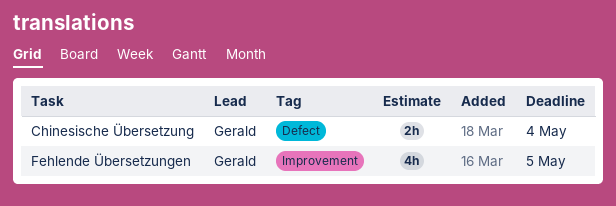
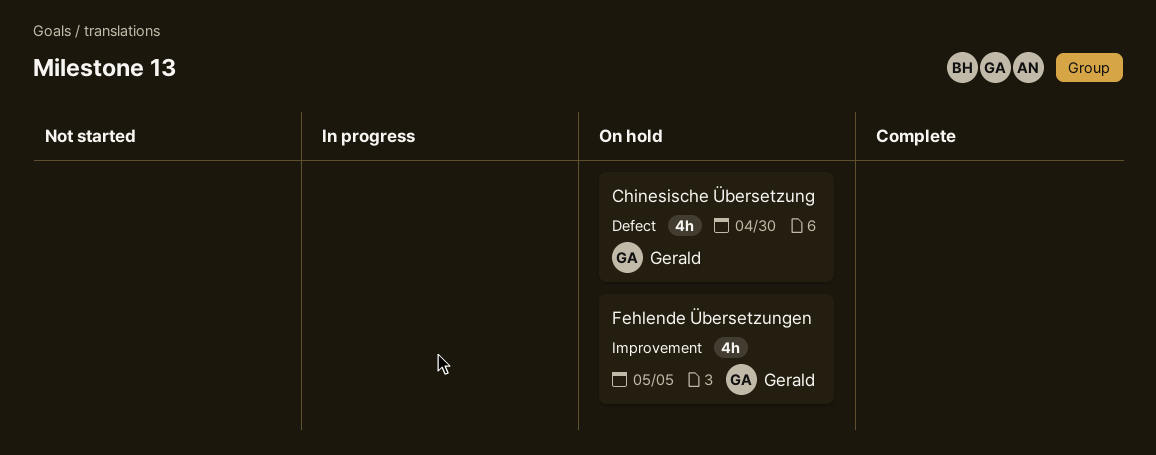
Chinesische Übersetzung, estimate: 2h -> 4h
Chinesische Übersetzung, due: May 4 -> Apr 30

